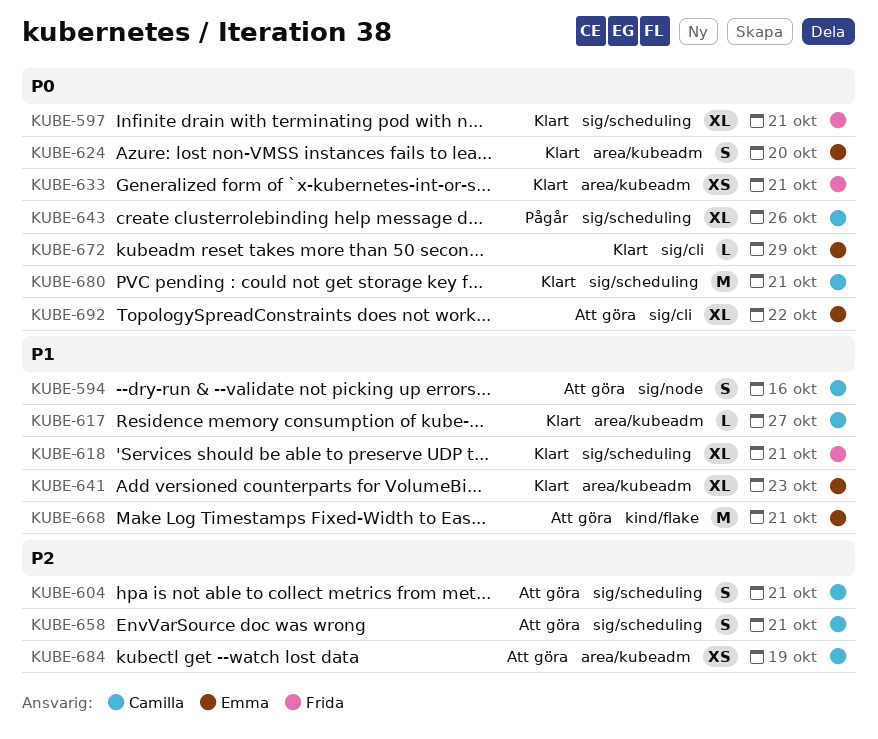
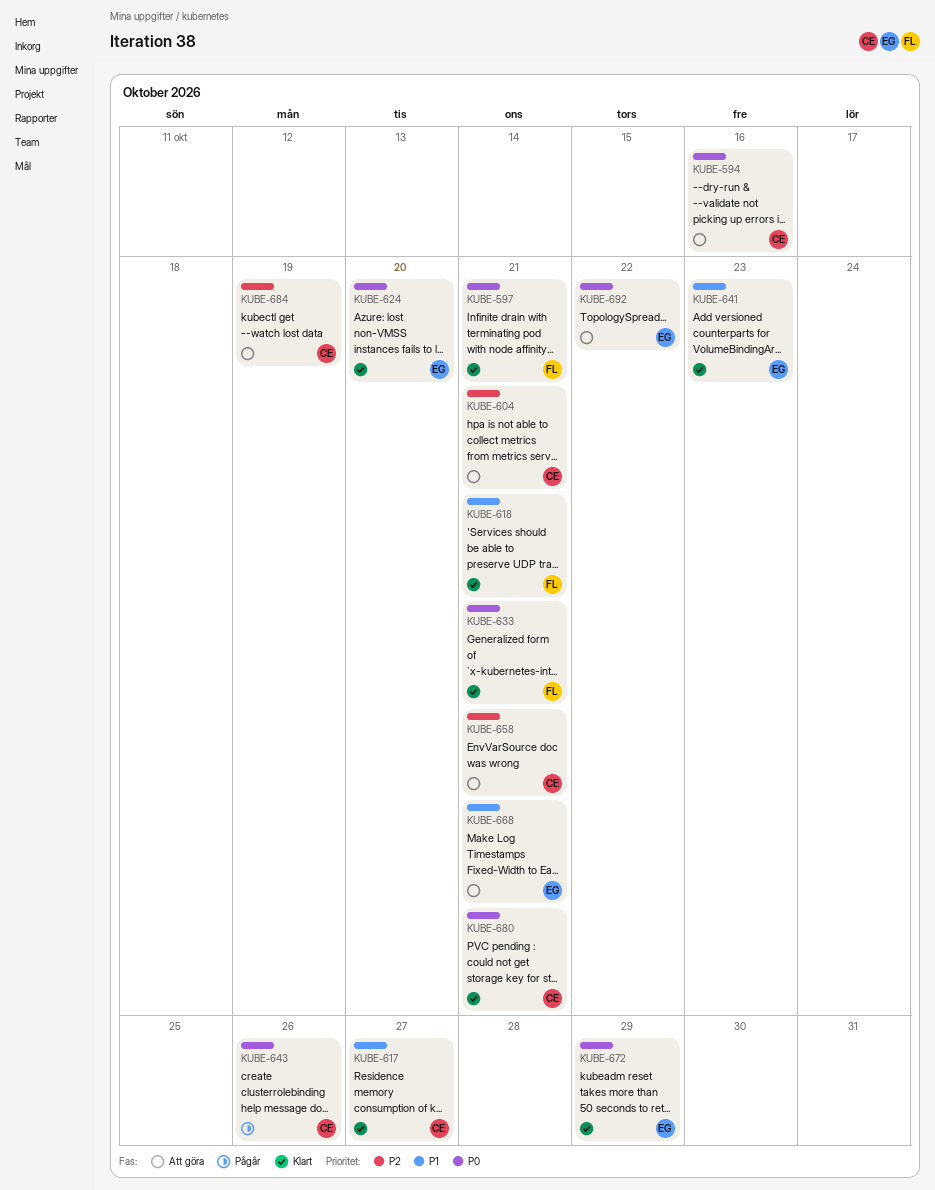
KUBE-594, priority: P1 -> P0

